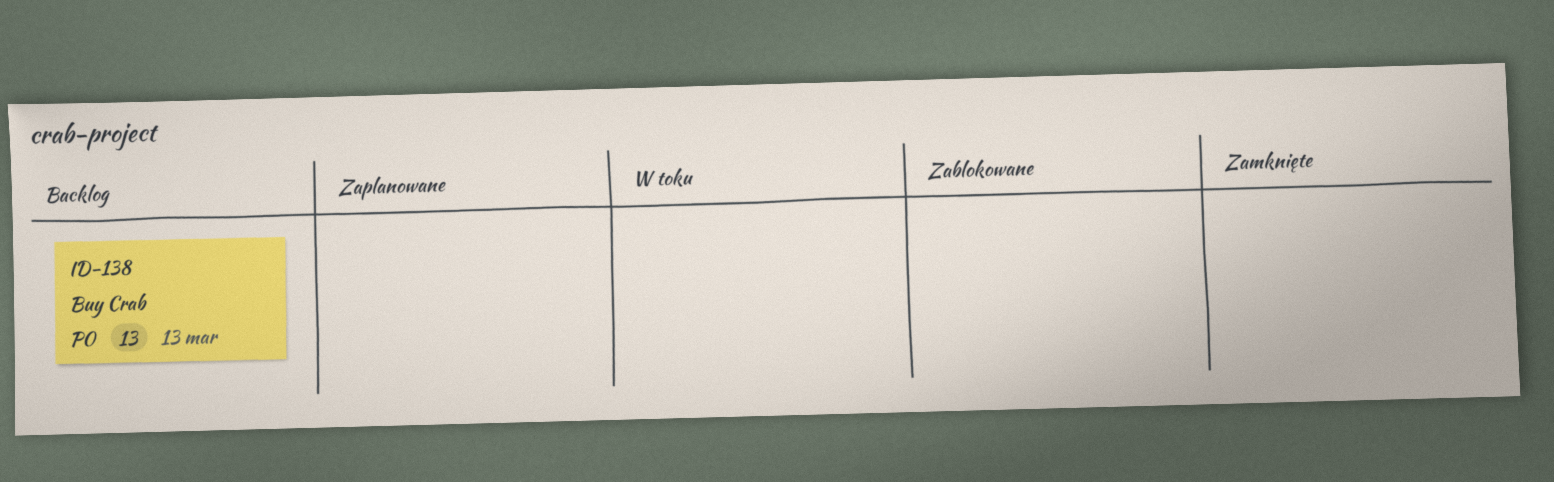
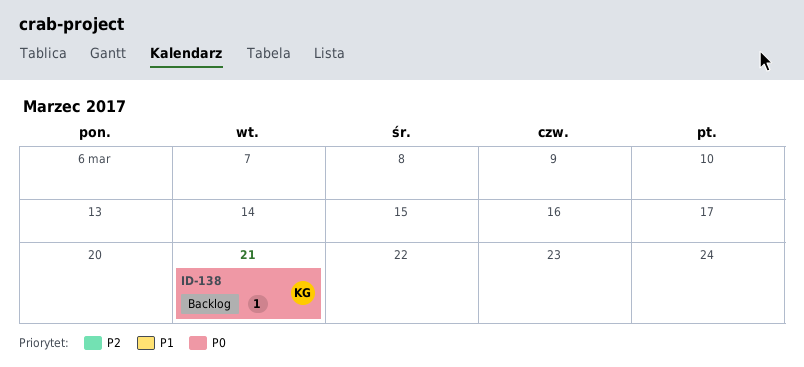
ID-138, estimate: 13 -> 1
ID-138, due: Mar 13 -> Mar 21

